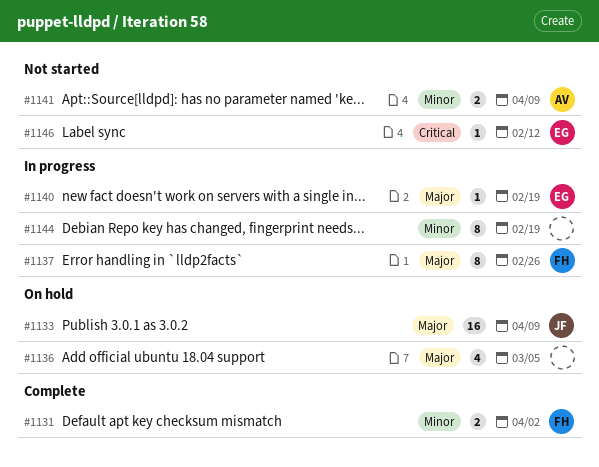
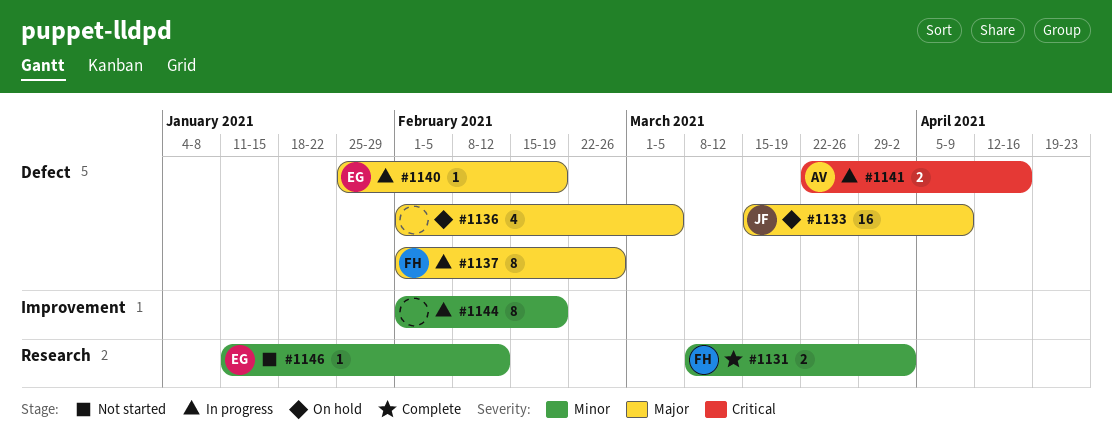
#1141, status: Not started -> In progress
#1141, priority: Minor -> Critical
#1141, due: Apr 9 -> Apr 16
#1146, priority: Critical -> Minor

